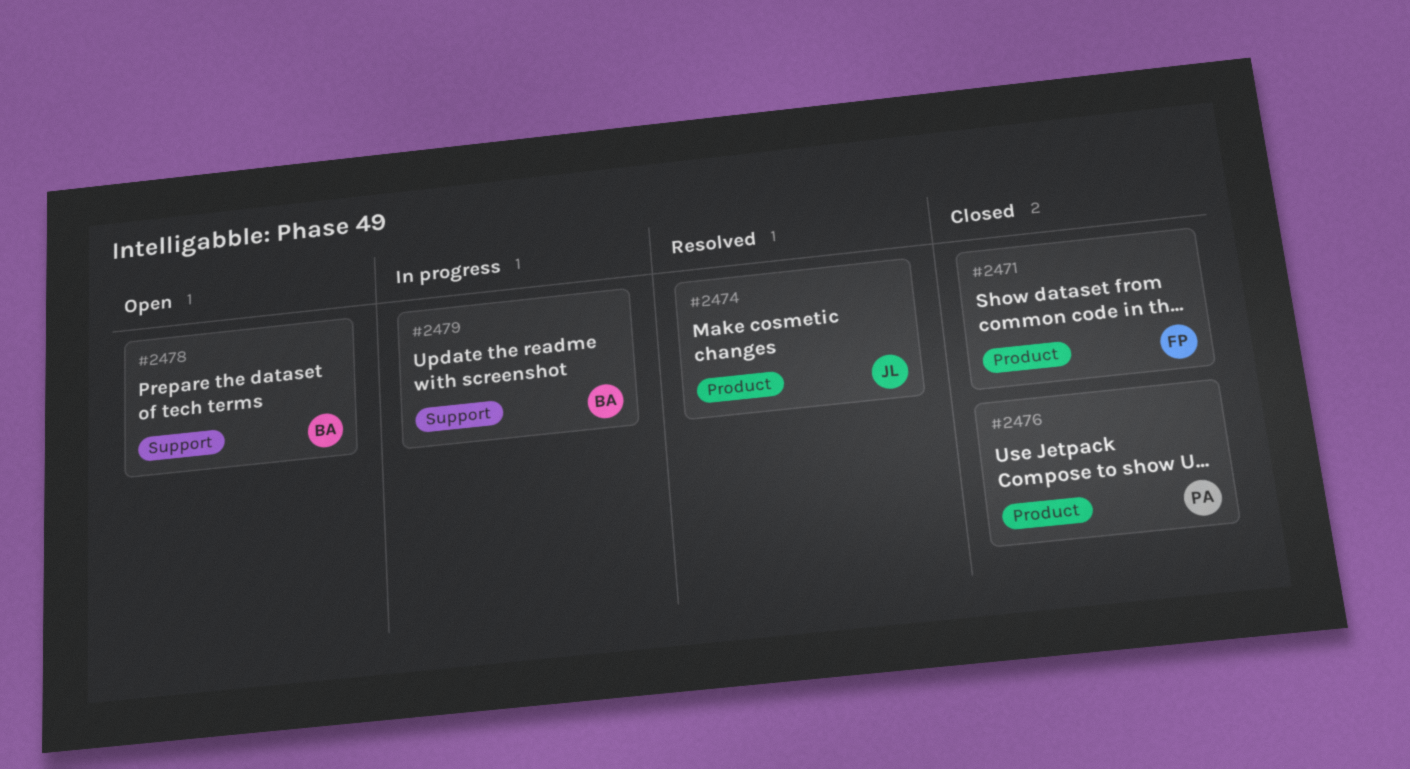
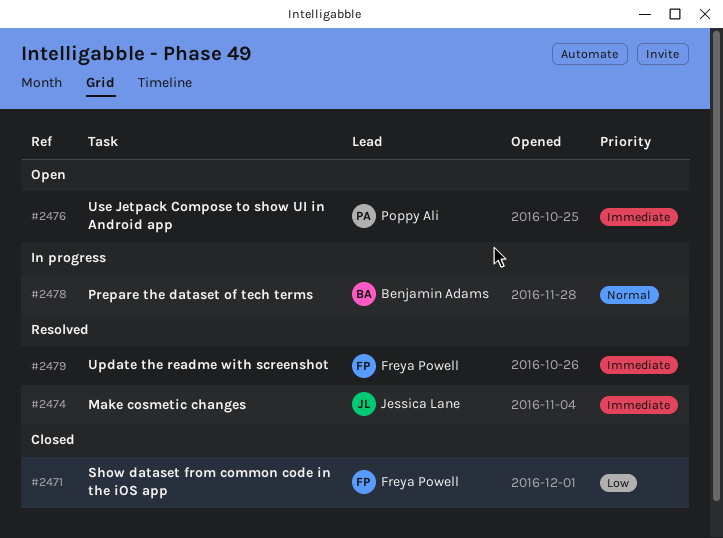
#2476, status: Closed -> Open
#2478, status: Open -> In progress
#2479, status: In progress -> Resolved
#2479, owner: Benjamin Adams -> Freya Powell

